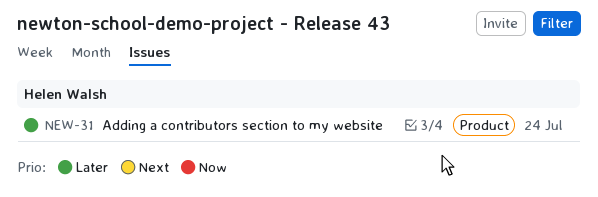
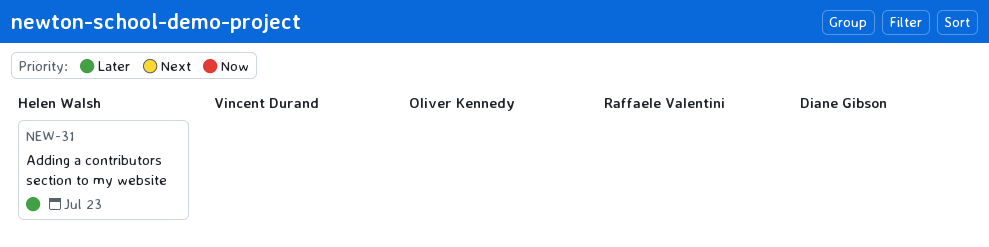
NEW-31, due: Jul 24 -> Jul 23

